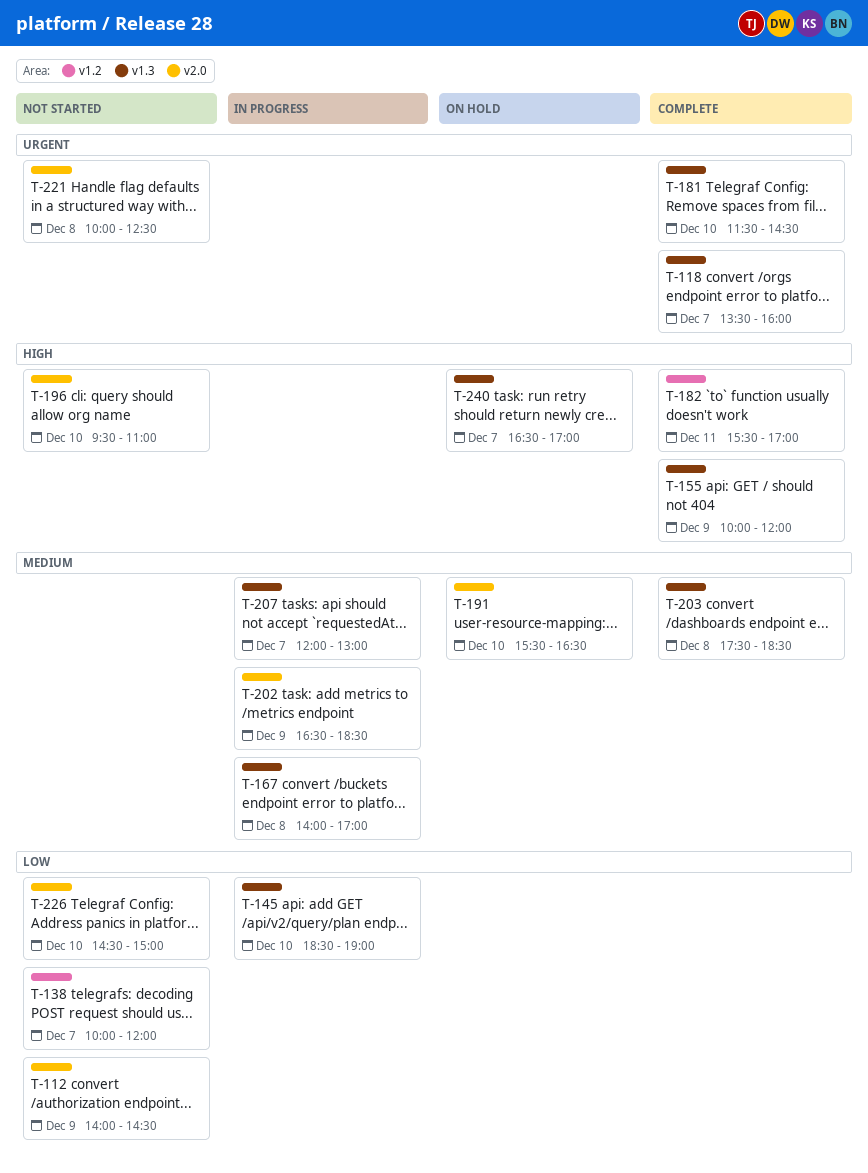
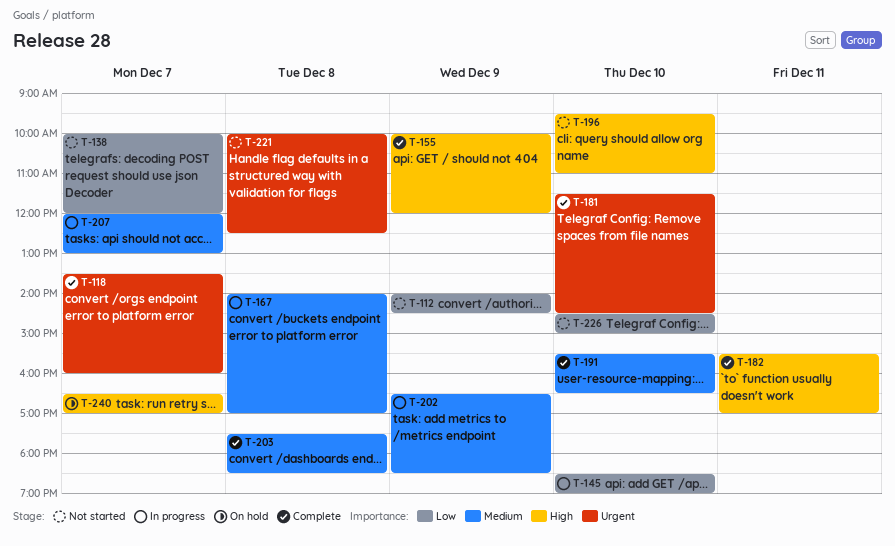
T-191, status: On hold -> Complete

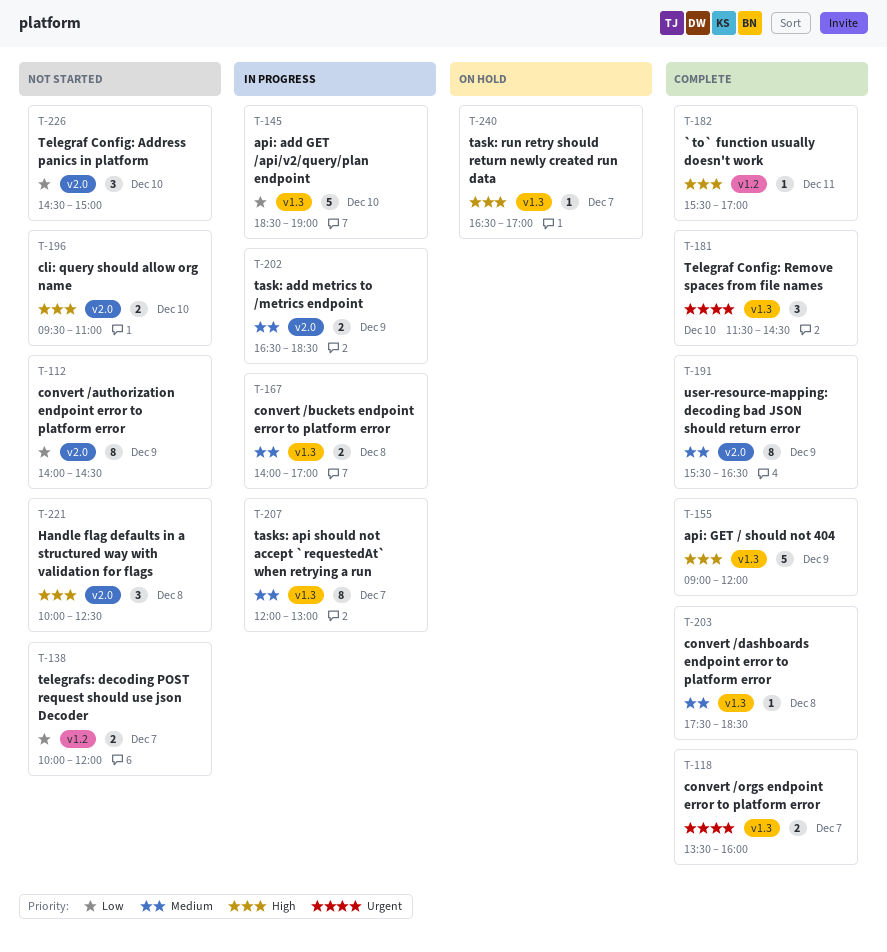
T-155, begins: 10:00 -> 09:00
T-191, day: Dec 10 -> Dec 9
T-221, priority: Urgent -> High

